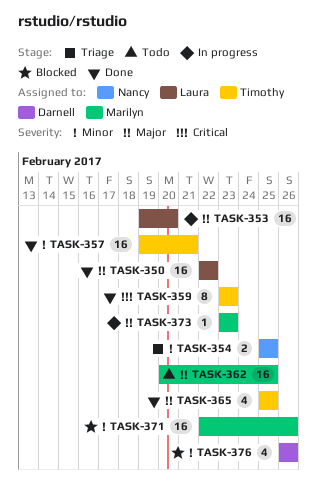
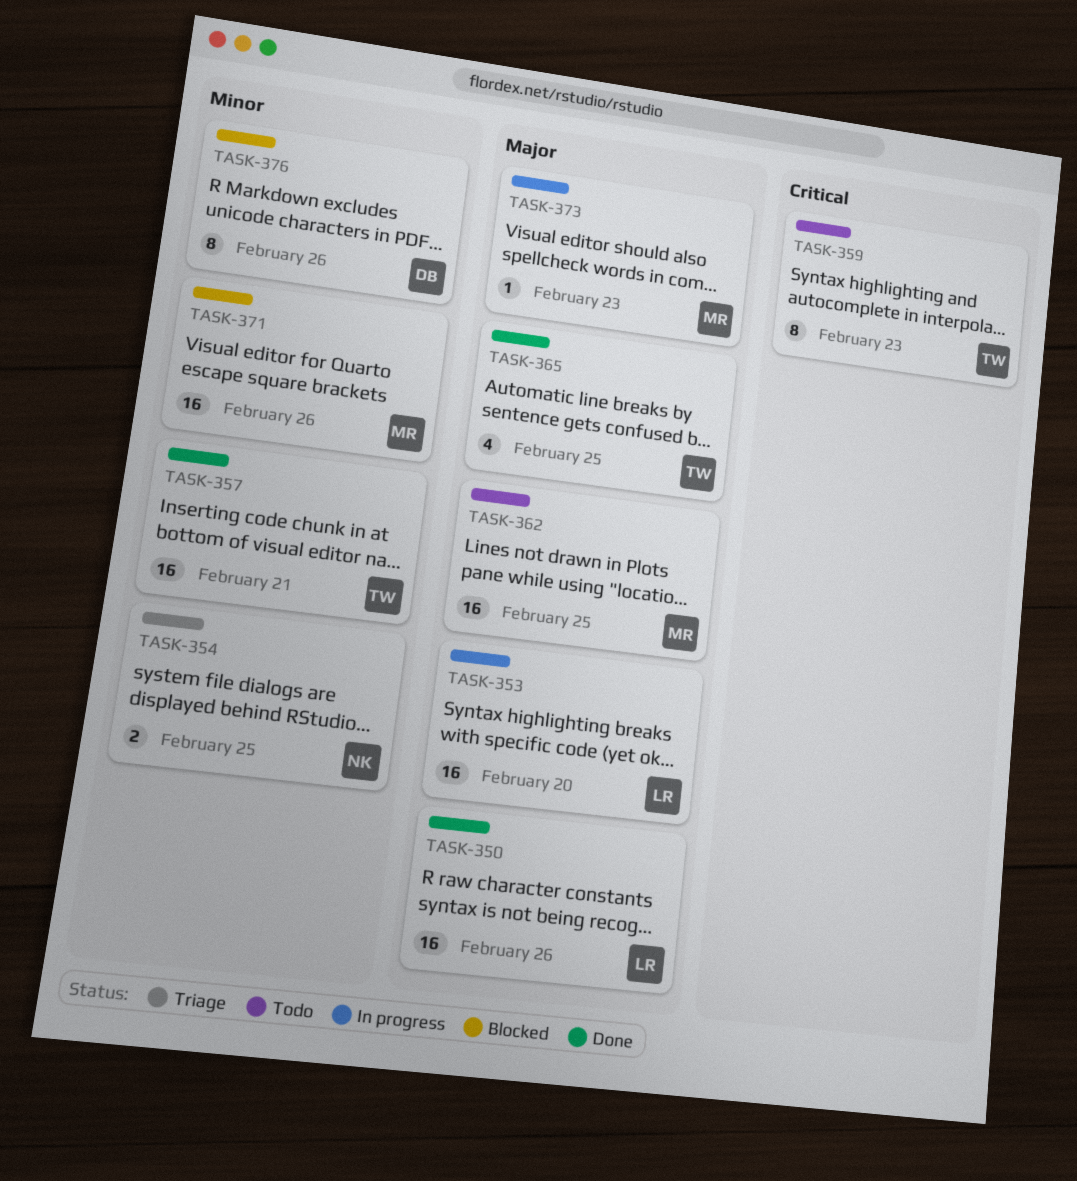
TASK-350, due: Feb 22 -> Feb 26
TASK-359, status: Done -> Todo
TASK-376, estimate: 4 -> 8

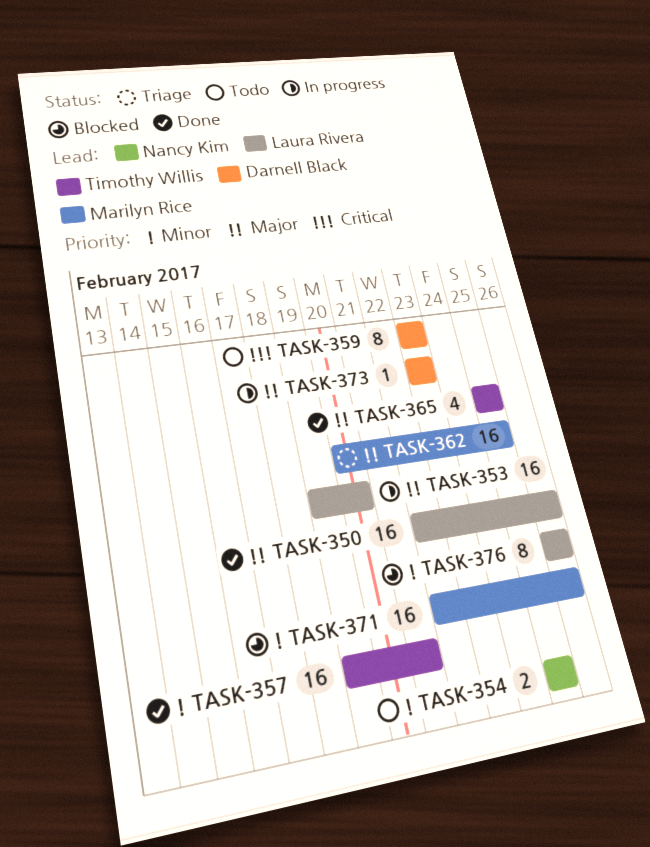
TASK-354, status: Triage -> Todo
TASK-359, owner: Timothy Willis -> Darnell Black
TASK-362, status: Todo -> Triage
TASK-373, owner: Marilyn Rice -> Darnell Black
TASK-376, owner: Darnell Black -> Laura Rivera

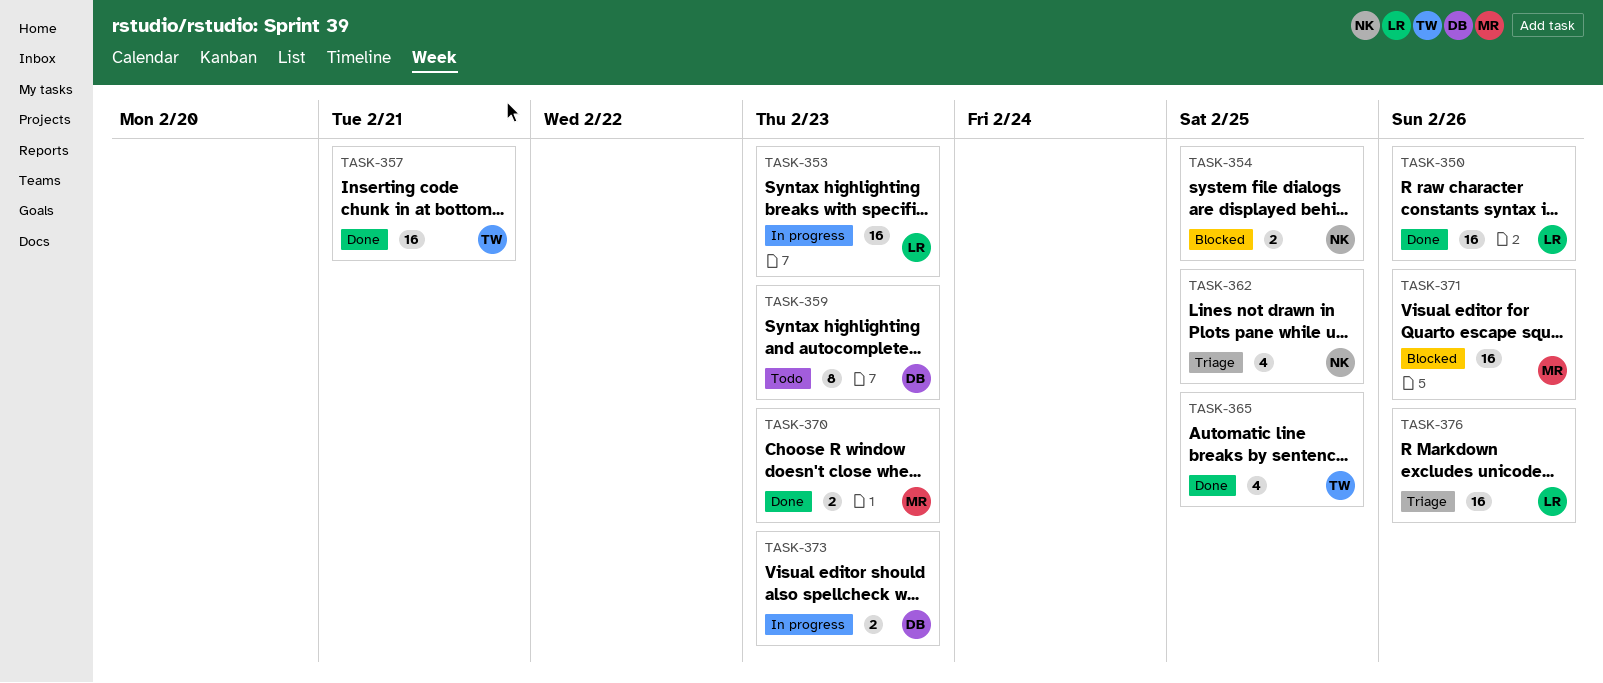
TASK-353, due: Feb 20 -> Feb 23
TASK-354, status: Todo -> Blocked
TASK-362, owner: Marilyn Rice -> Nancy Kim
TASK-362, estimate: 16 -> 4
TASK-370: none -> present
TASK-373, estimate: 1 -> 2
TASK-376, status: Blocked -> Triage
TASK-376, estimate: 8 -> 16

